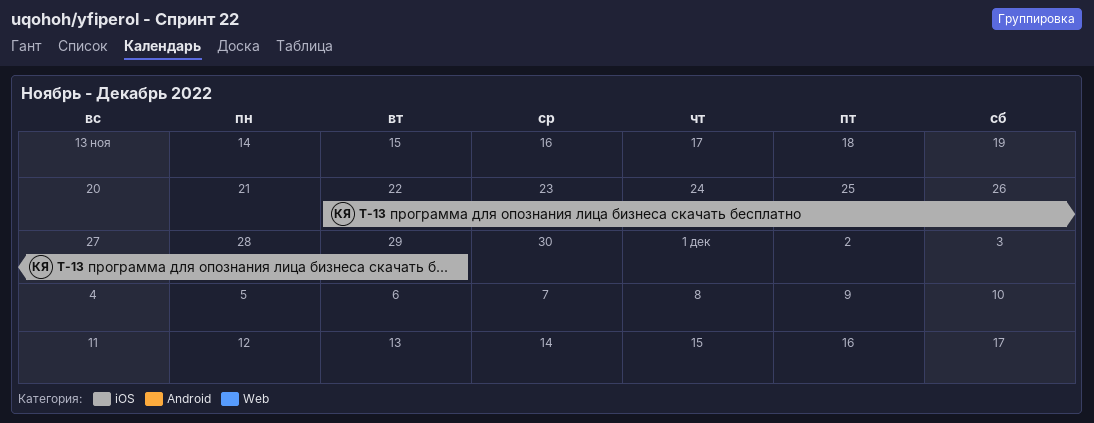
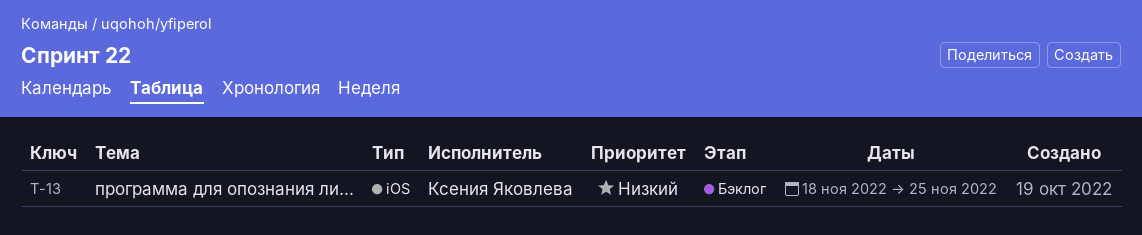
T-13, start: Nov 22 -> Nov 18
T-13, due: Nov 29 -> Nov 25

